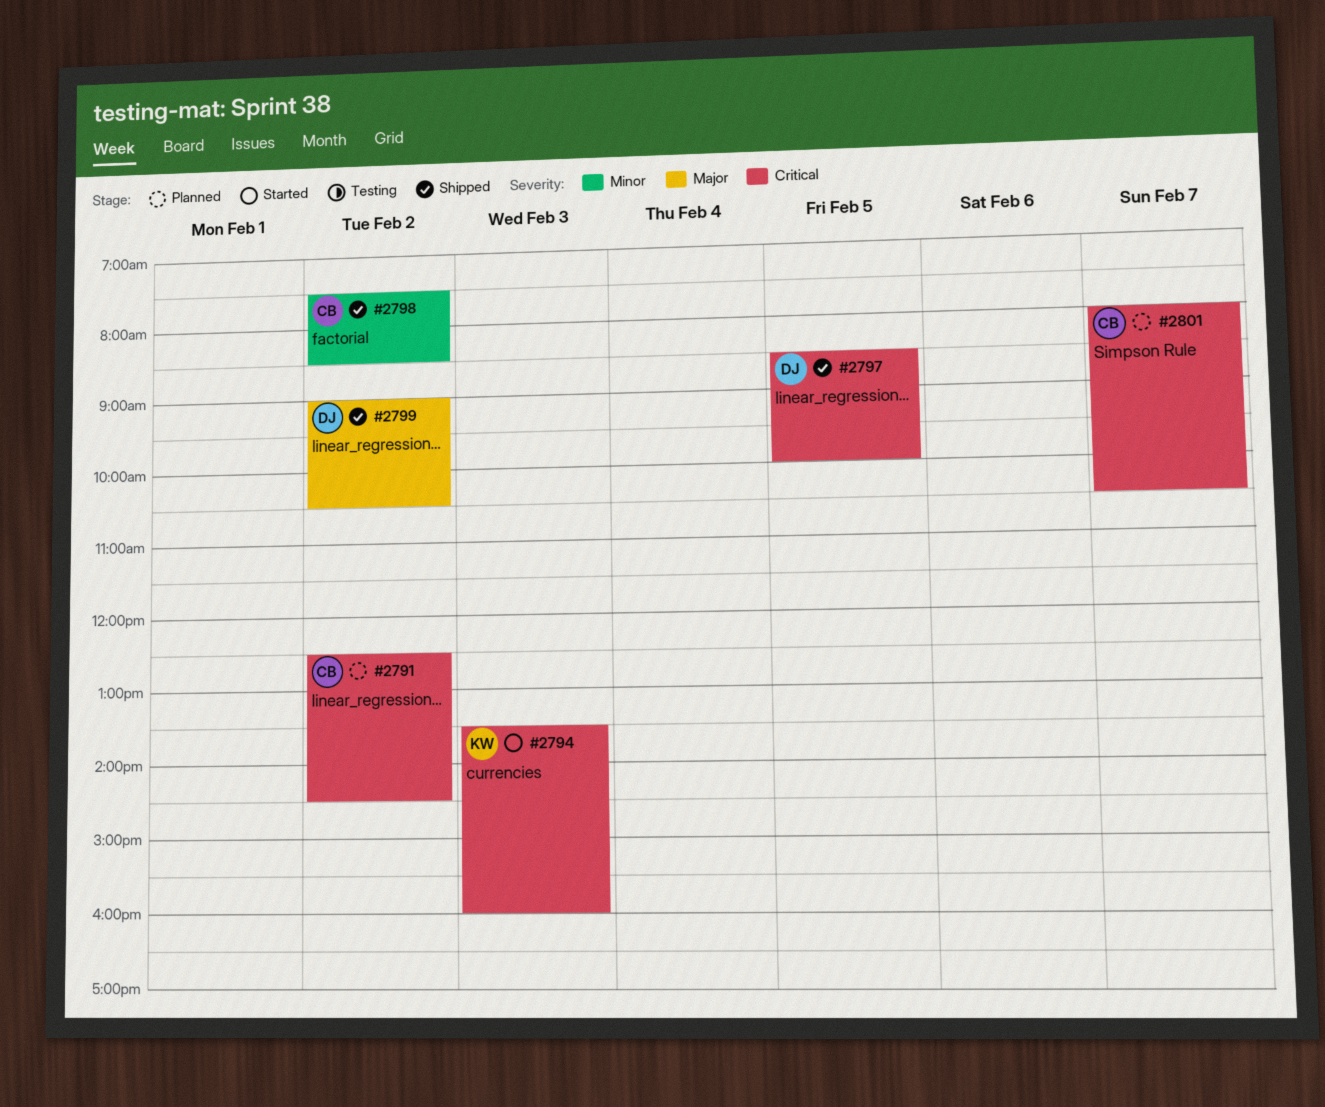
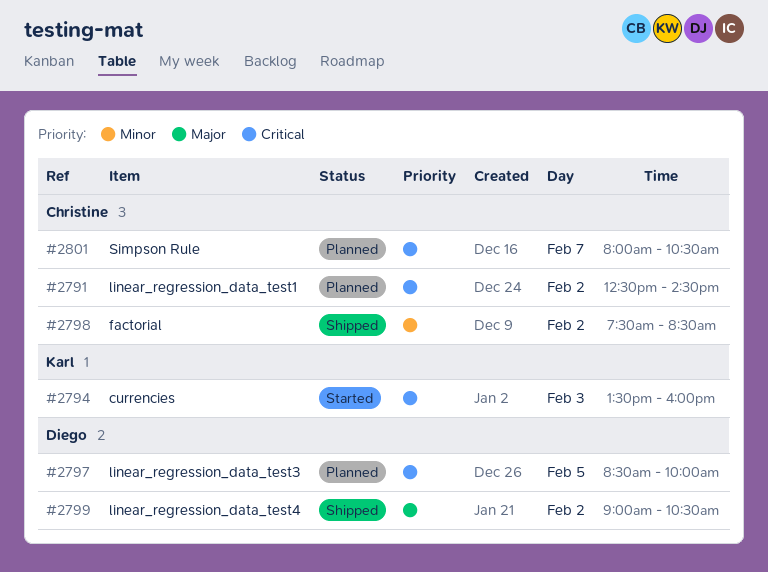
#2797, status: Shipped -> Planned

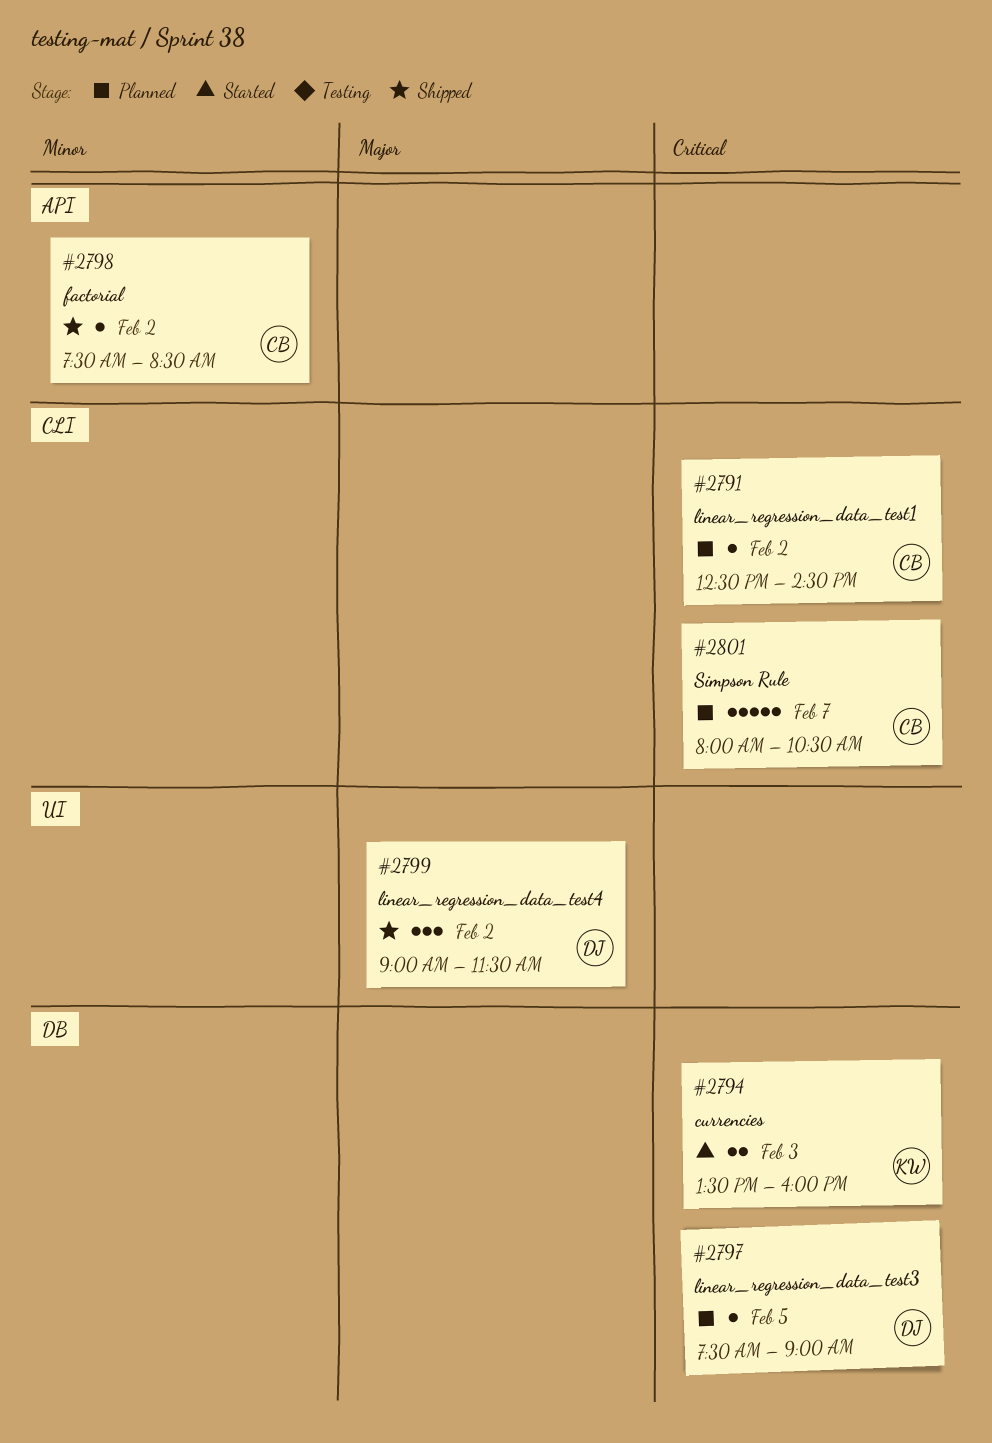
#2797, begins: 08:30 -> 07:30
#2797, ends: 10:00 -> 09:00
#2799, ends: 10:30 -> 11:30

